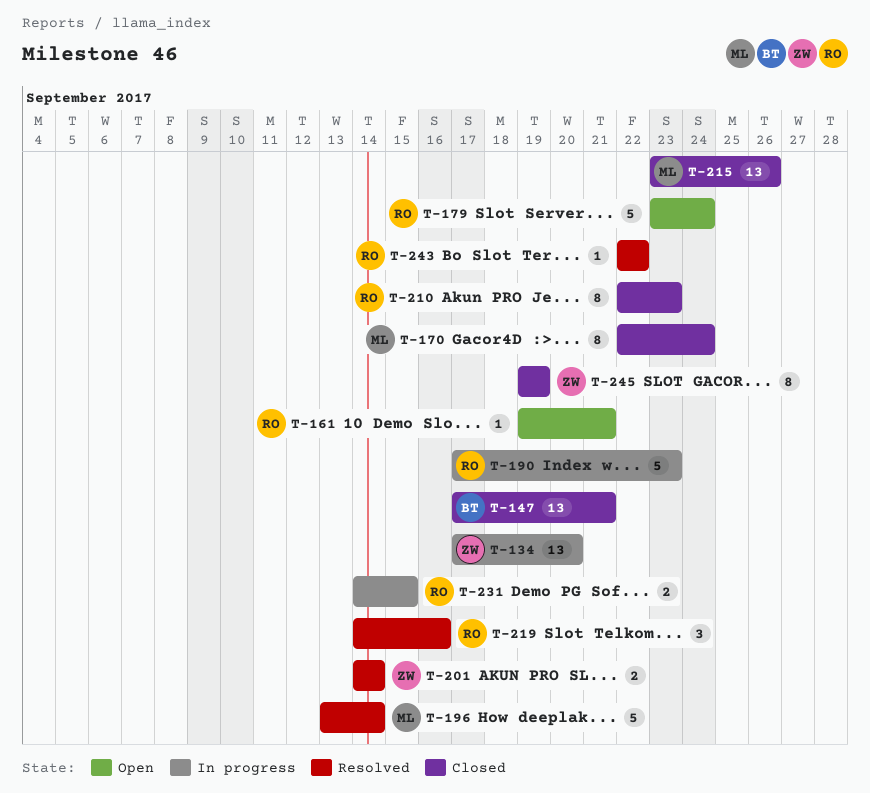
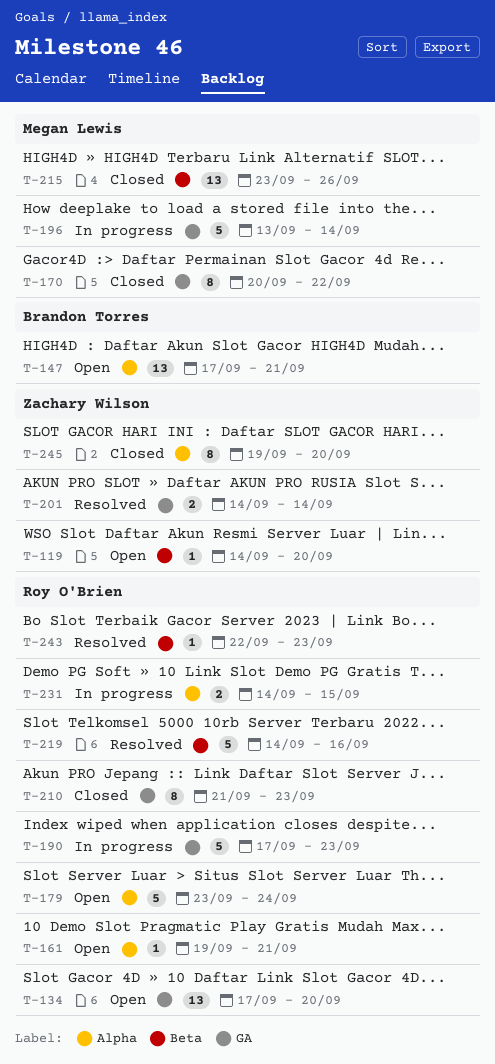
T-119: none -> present
T-134, status: In progress -> Open
T-134, owner: Zachary Wilson -> Roy O'Brien
T-147, status: Closed -> Open
T-170, start: Sep 22 -> Sep 20
T-170, due: Sep 24 -> Sep 22
T-196, status: Resolved -> In progress
T-210, start: Sep 22 -> Sep 21
T-219, estimate: 3 -> 5
T-243, due: Sep 22 -> Sep 23
T-245, due: Sep 19 -> Sep 20

